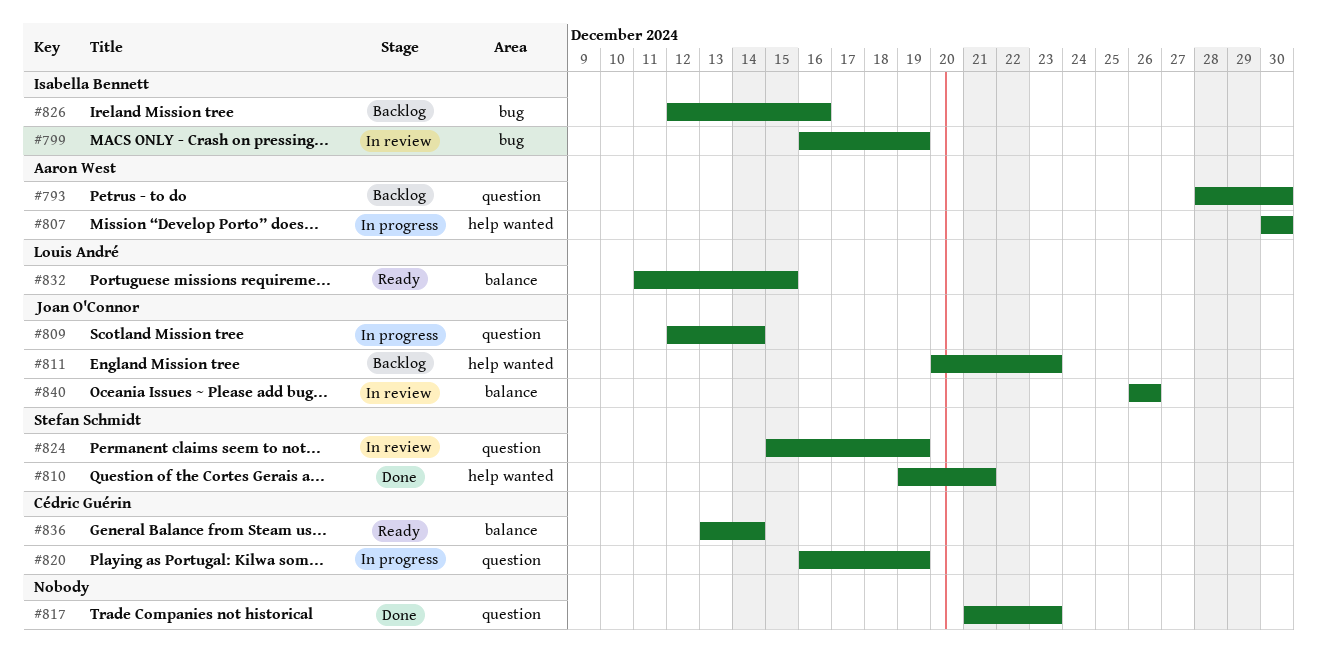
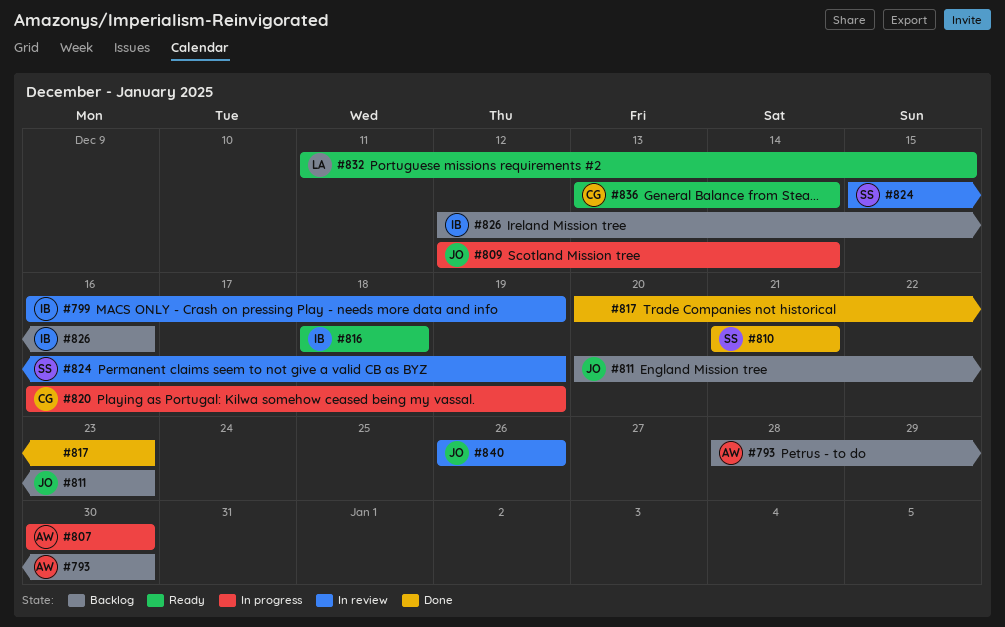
#810, start: Dec 19 -> Dec 21
#816: none -> present
#817, start: Dec 21 -> Dec 20

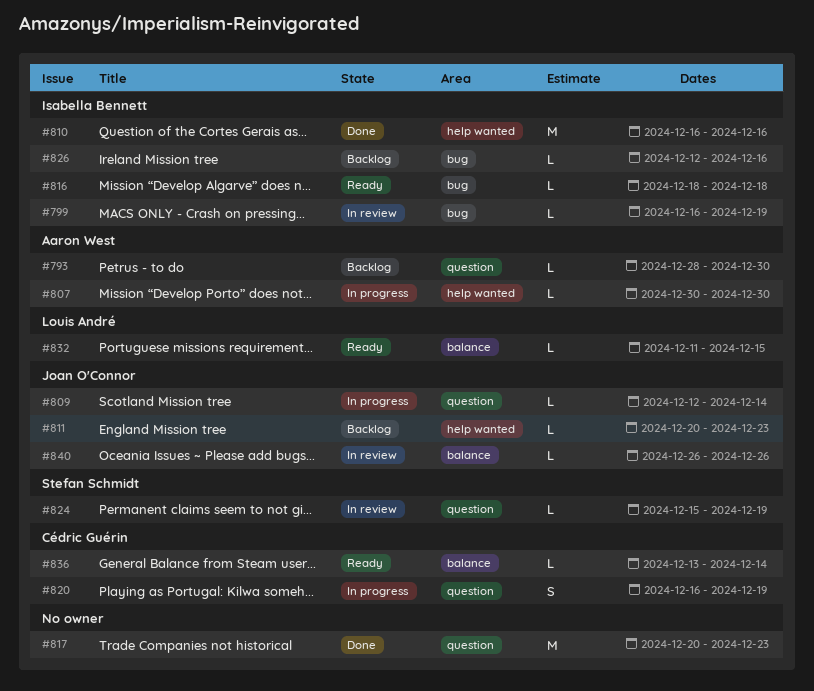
#810, owner: Stefan Schmidt -> Isabella Bennett
#810, start: Dec 21 -> Dec 16
#810, due: Dec 21 -> Dec 16

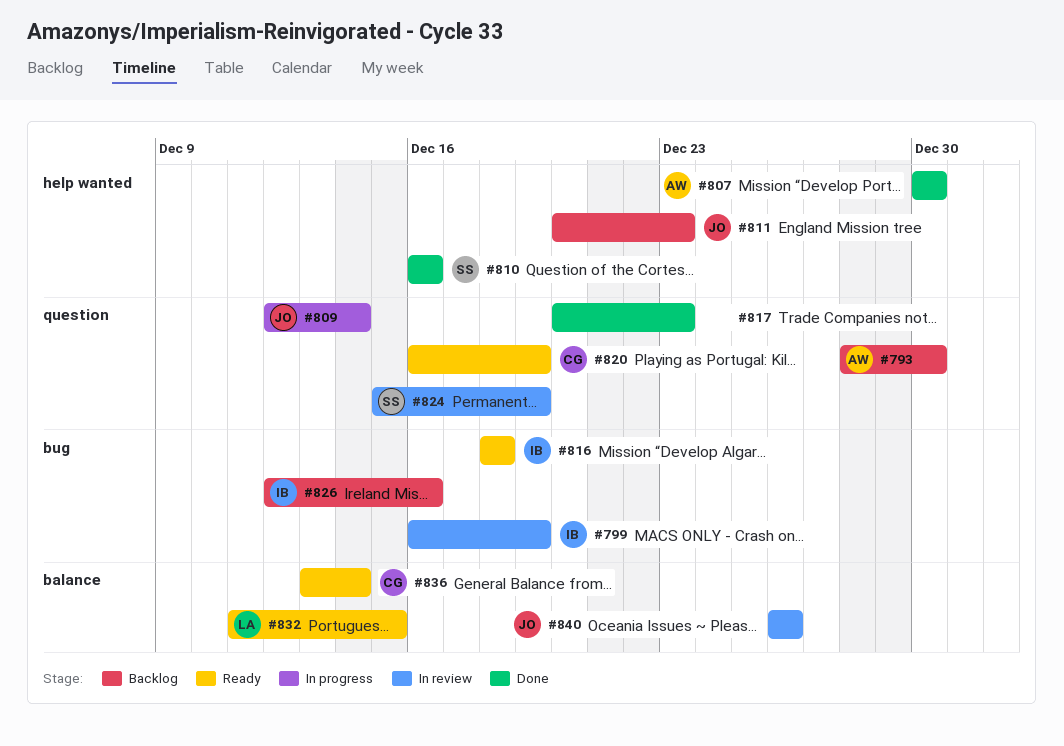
#807, status: In progress -> Done
#810, owner: Isabella Bennett -> Stefan Schmidt
#820, status: In progress -> Ready

